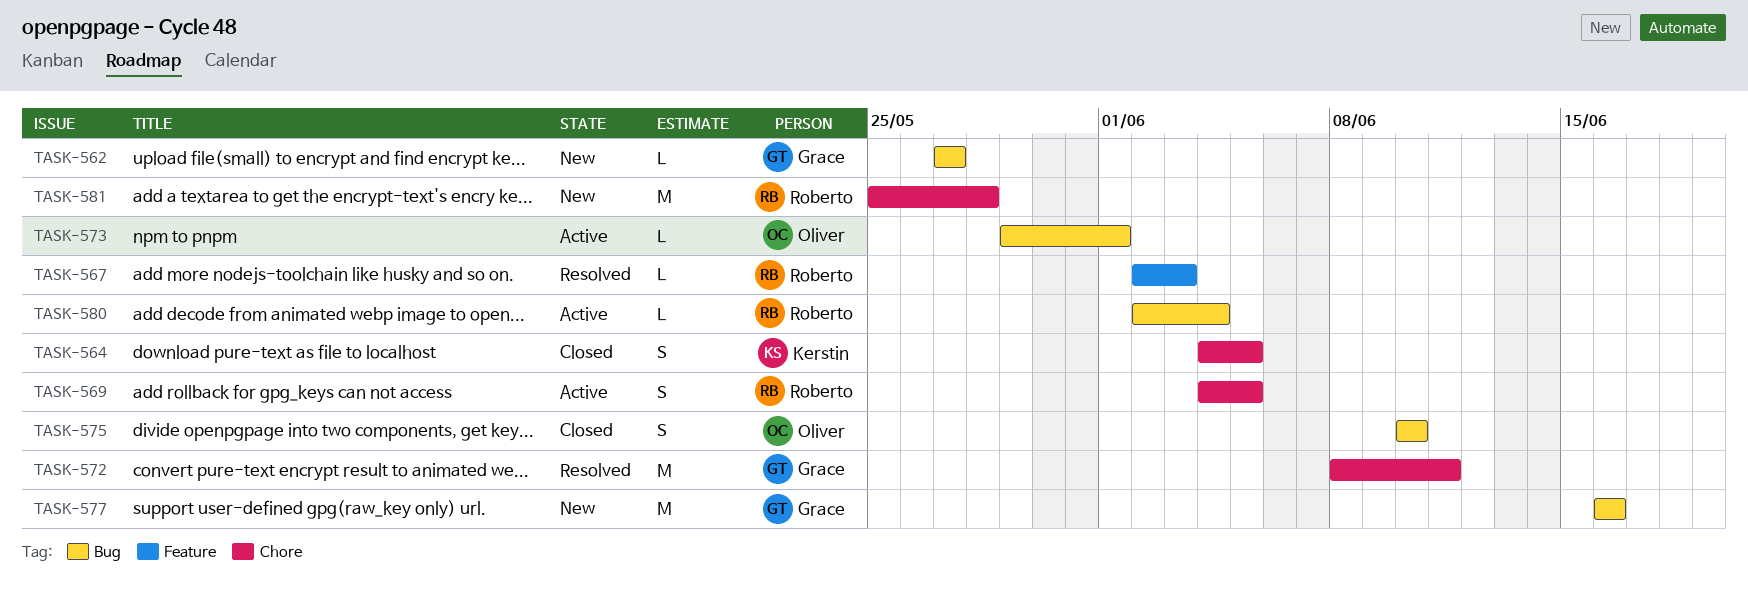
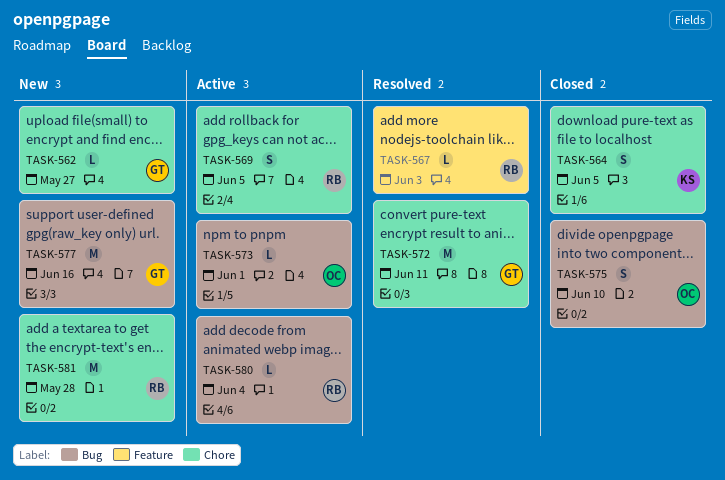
TASK-562, label: Bug -> Chore

